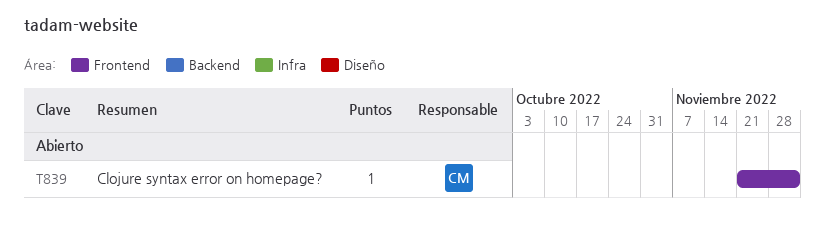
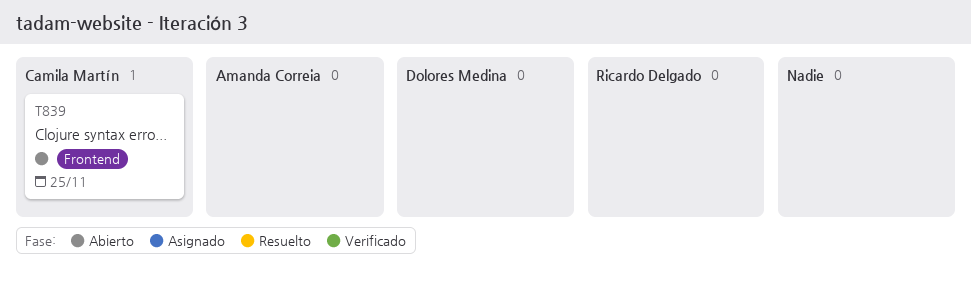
T839, due: Dec 2 -> Nov 25

